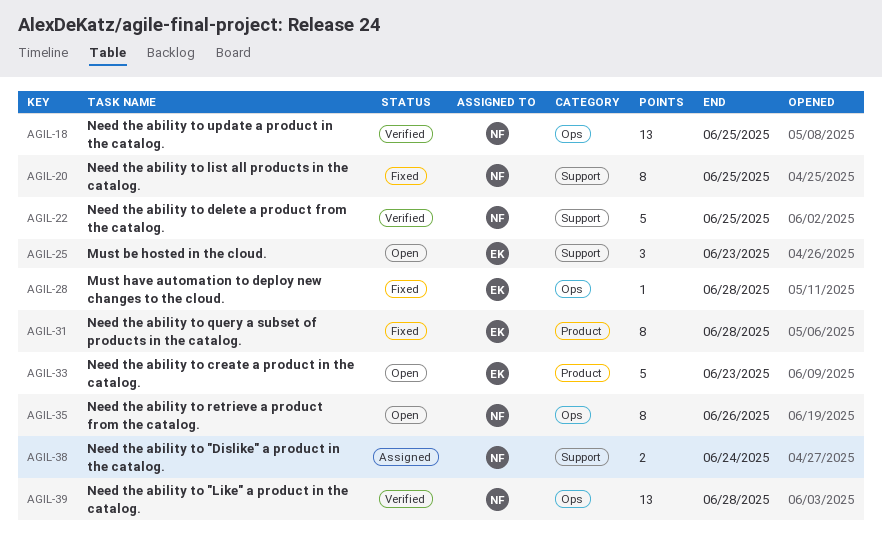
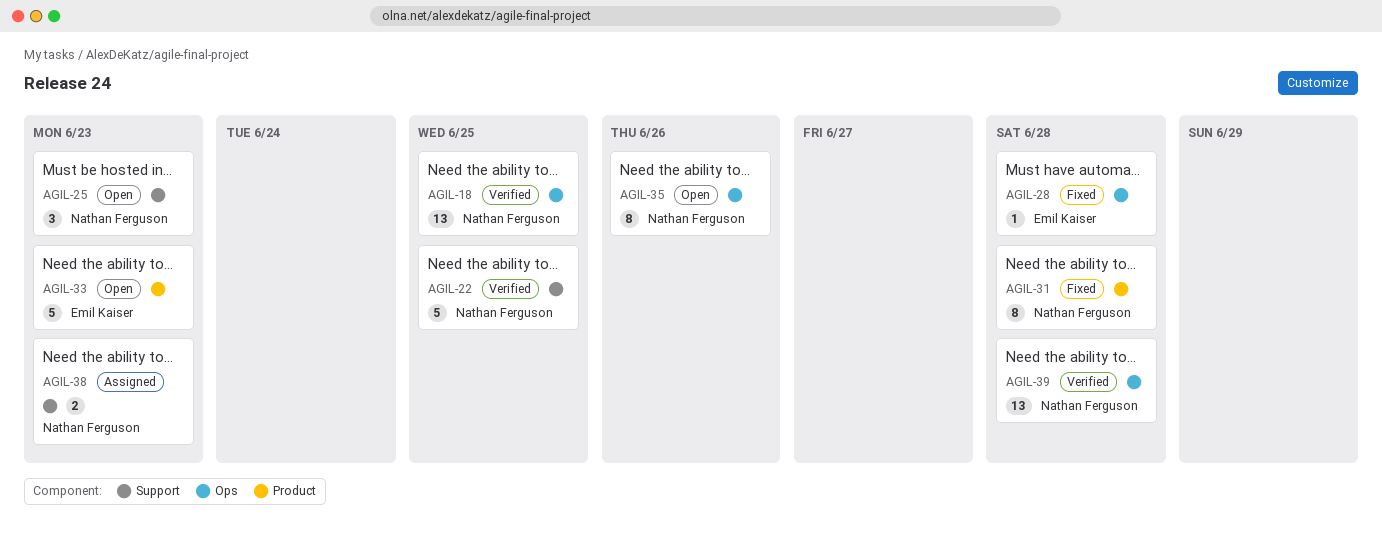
AGIL-20: present -> none
AGIL-25, owner: Emil Kaiser -> Nathan Ferguson
AGIL-31, owner: Emil Kaiser -> Nathan Ferguson
AGIL-38, due: Jun 24 -> Jun 23

